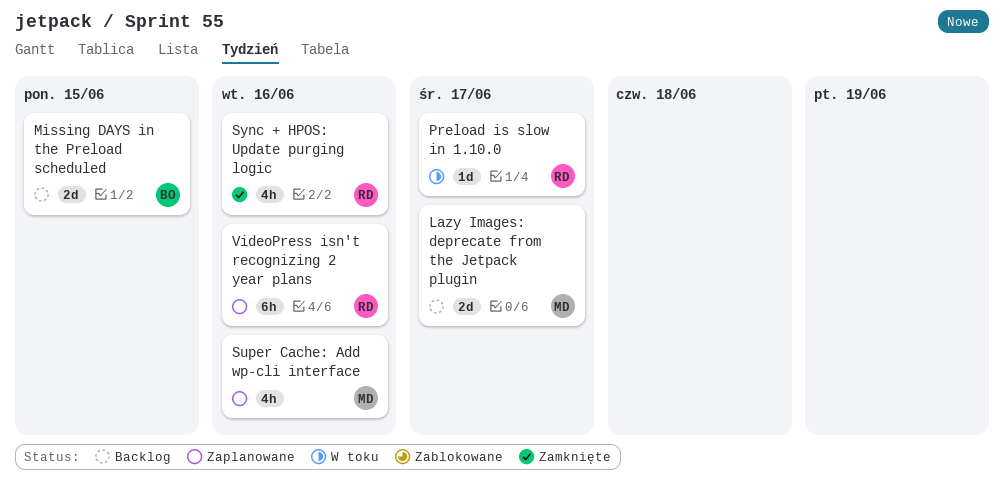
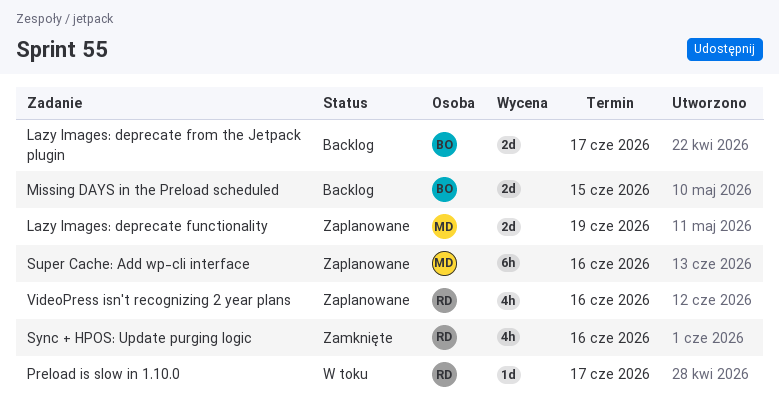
Lazy Images: deprecate from the Jetpack plugin, owner: MD -> BO
Lazy Images: deprecate functionality: none -> present
Super Cache: Add wp-cli interface, estimate: 4h -> 6h
VideoPress isn't recognizing 2 year plans, estimate: 6h -> 4h

